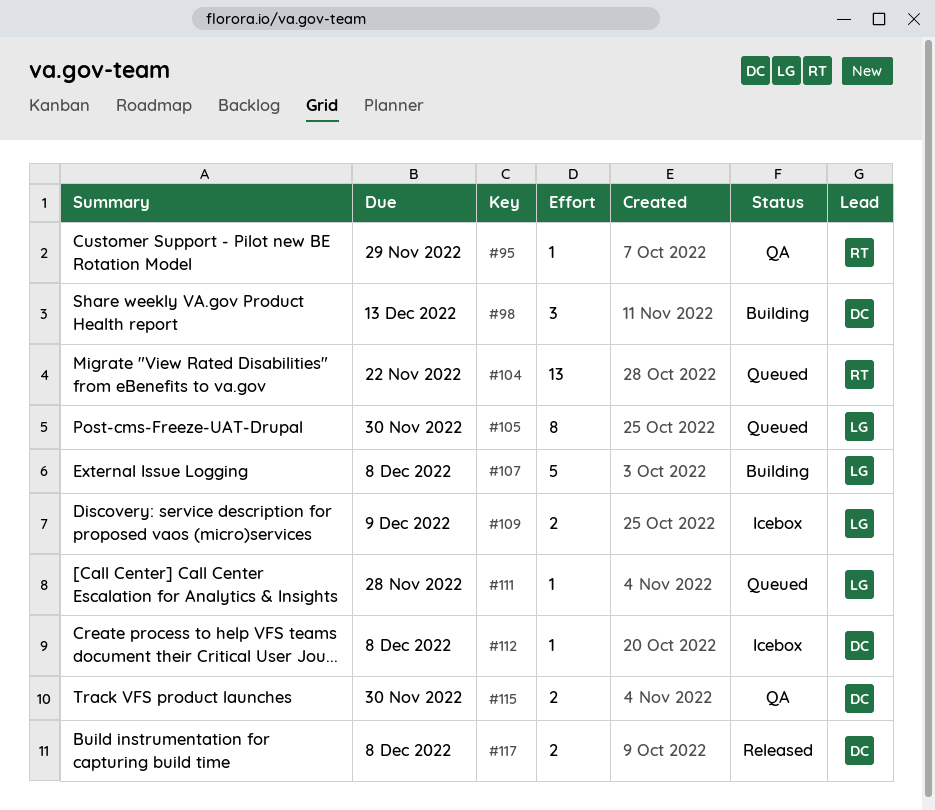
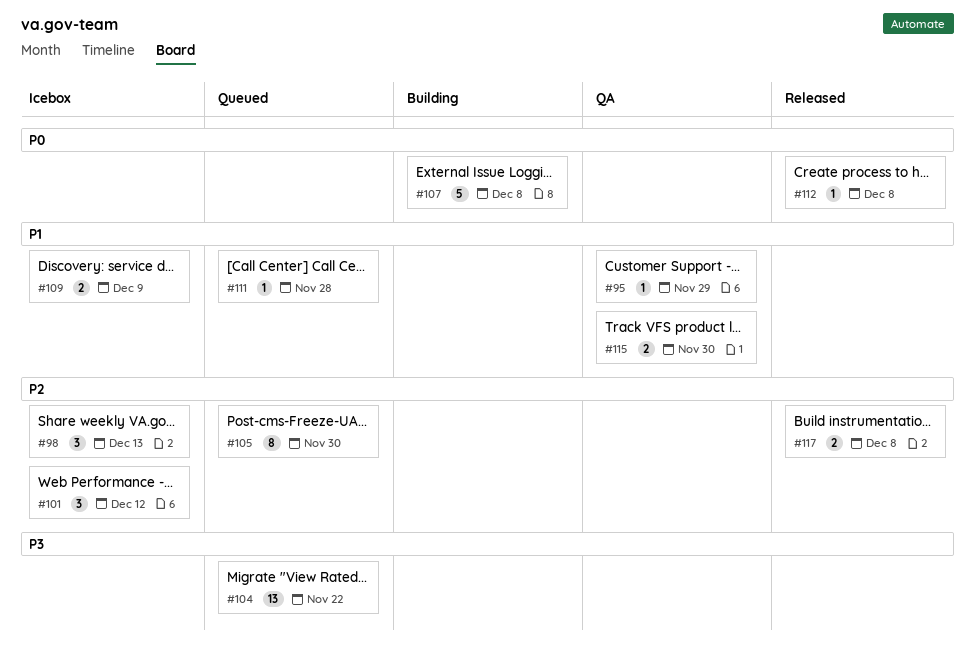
#98, status: Building -> Icebox
#101: none -> present
#112, status: Icebox -> Released

